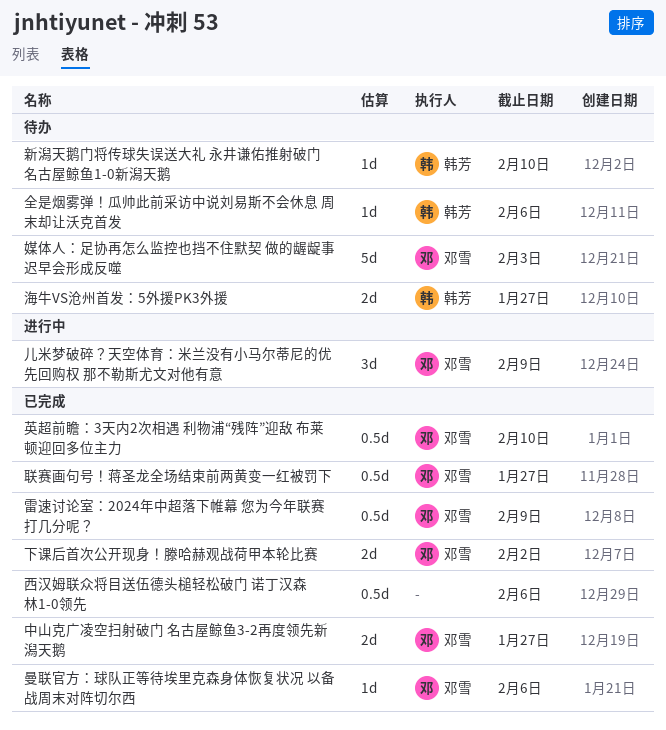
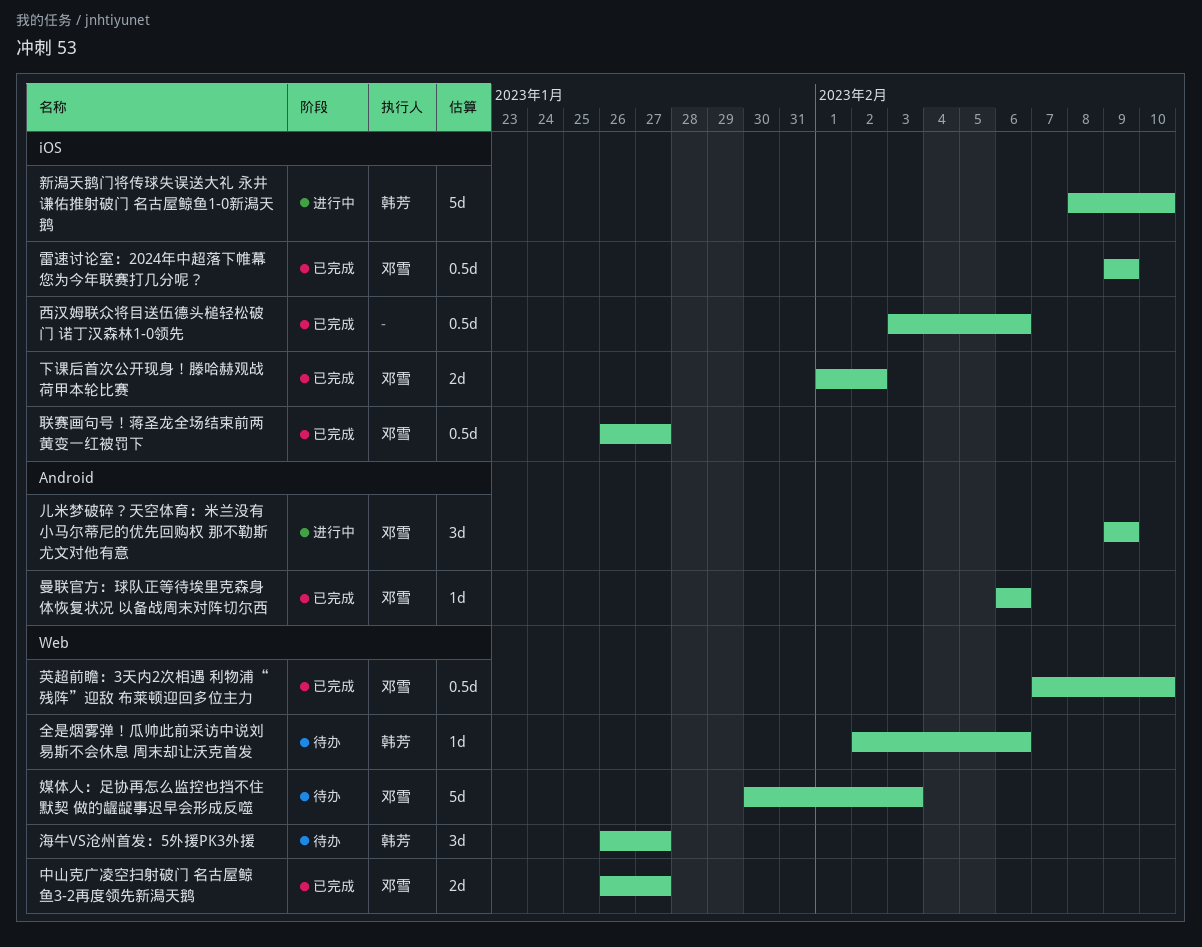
新潟天鹅门将传球失误送大礼 永井谦佑推射破门 名古屋鲸鱼1-0新潟天鹅, status: 待办 -> 进行中
新潟天鹅门将传球失误送大礼 永井谦佑推射破门 名古屋鲸鱼1-0新潟天鹅, estimate: 1d -> 5d
海牛VS沧州首发：5外援PK3外援, estimate: 2d -> 3d

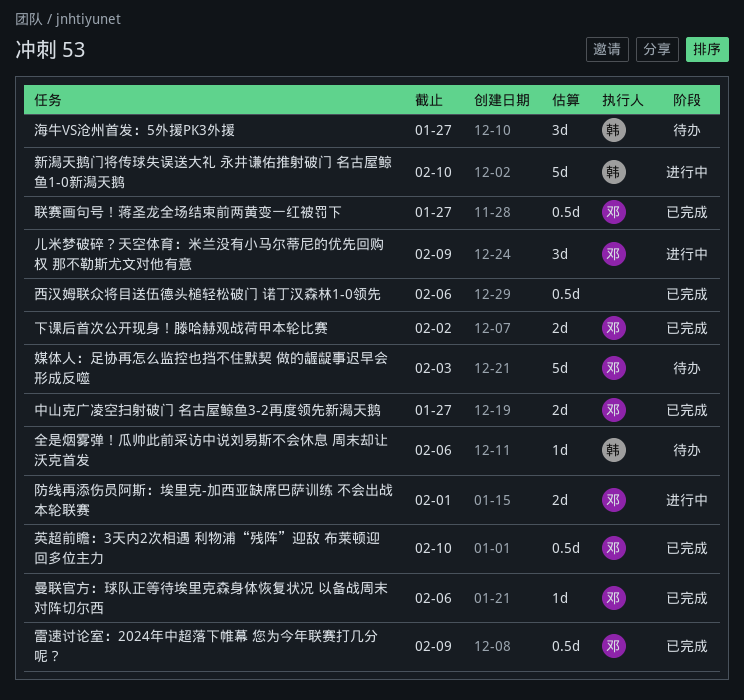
防线再添伤员阿斯：埃里克-加西亚缺席巴萨训练 不会出战本轮联赛: none -> present

